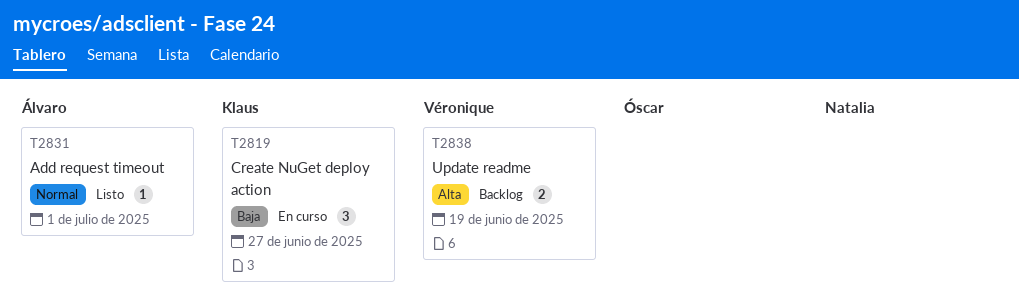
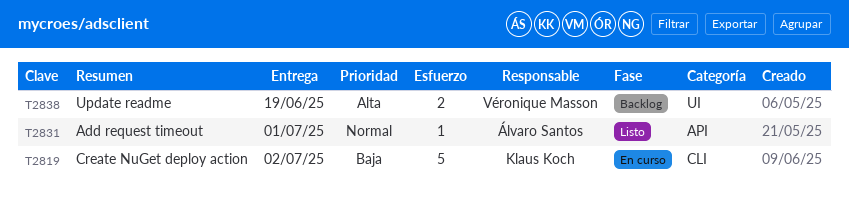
T2819, estimate: 3 -> 5
T2819, due: Jun 27 -> Jul 2

